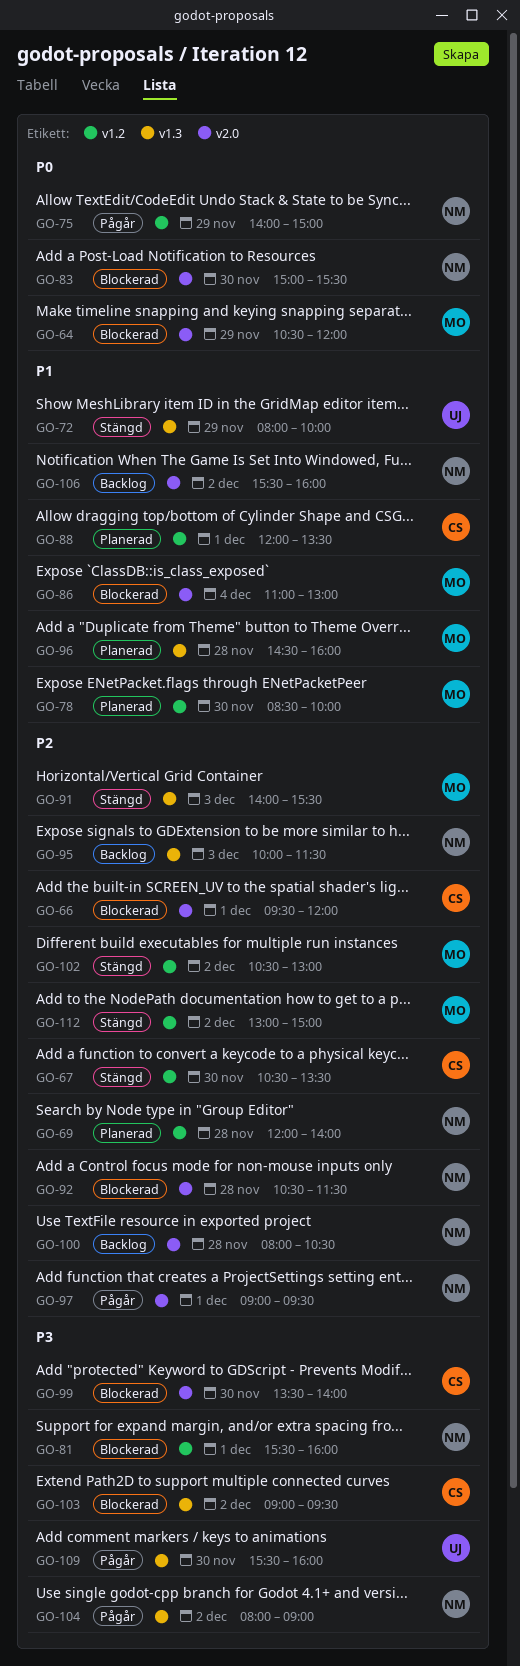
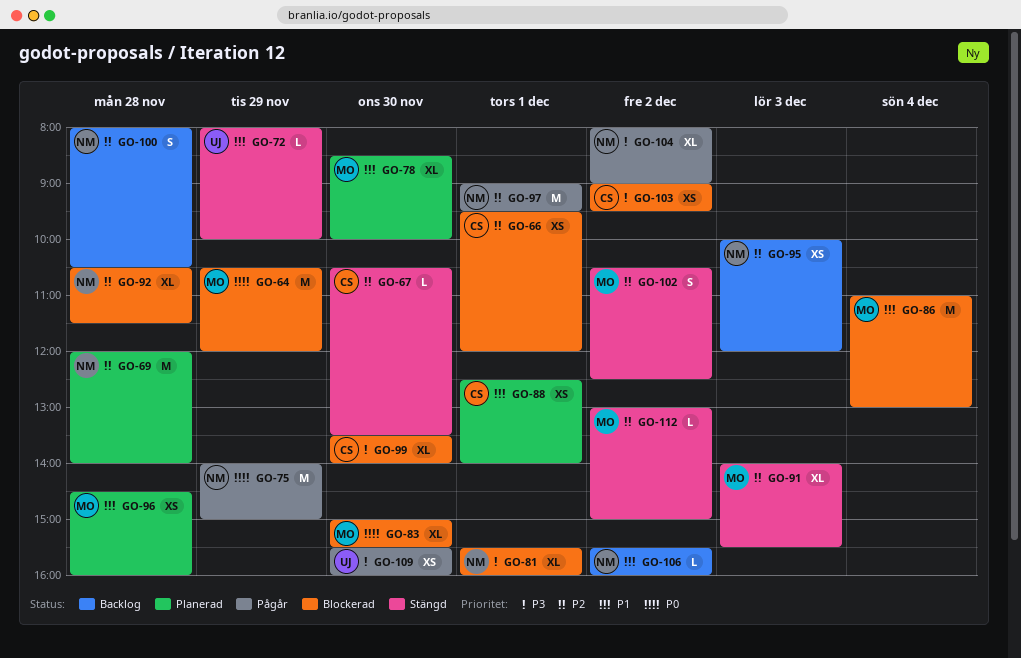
GO-83, owner: NM -> MO
GO-88, begins: 12:00 -> 12:30
GO-88, ends: 13:30 -> 14:00
GO-95, ends: 11:30 -> 12:00
GO-102, ends: 13:00 -> 12:30

